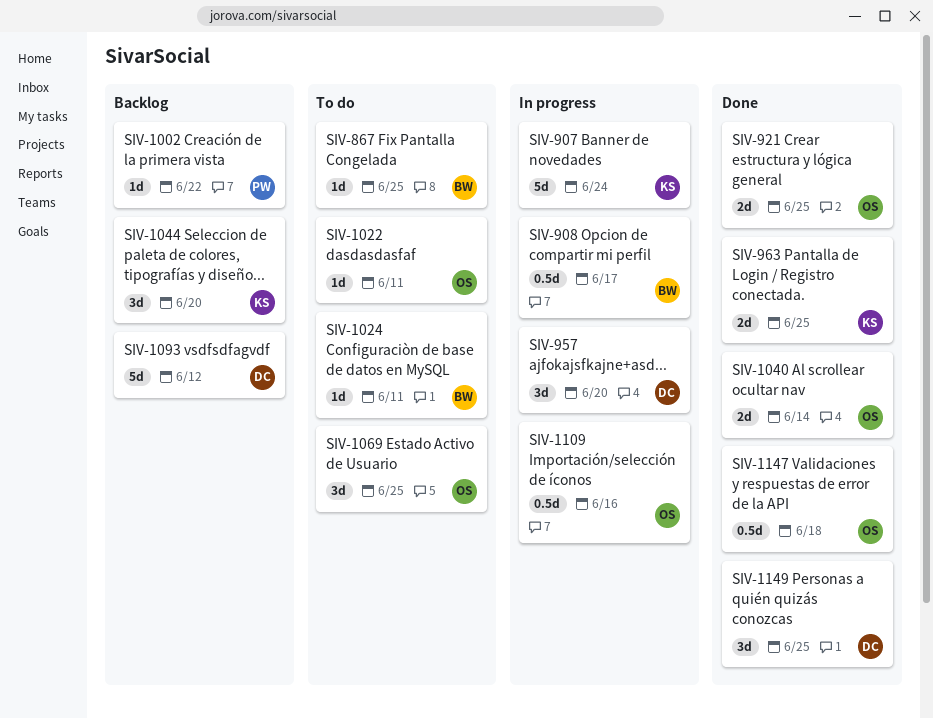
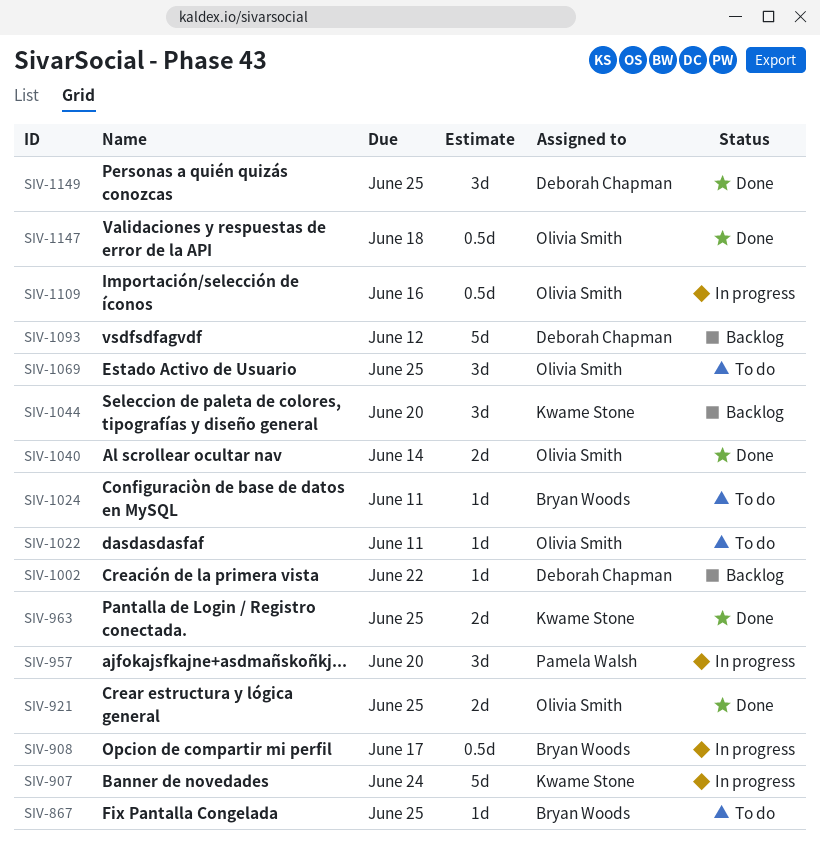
SIV-957, owner: Deborah Chapman -> Pamela Walsh
SIV-1002, owner: Pamela Walsh -> Deborah Chapman

